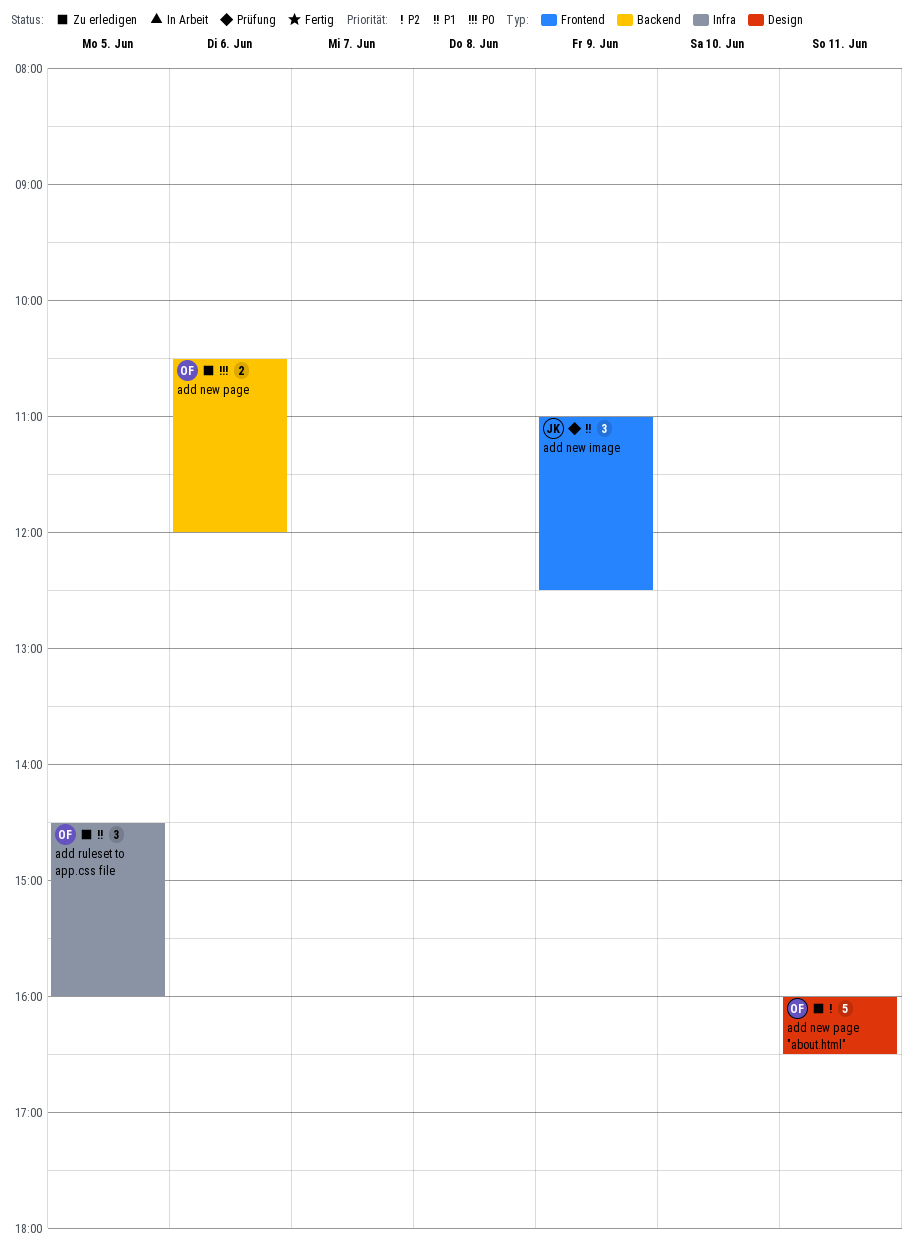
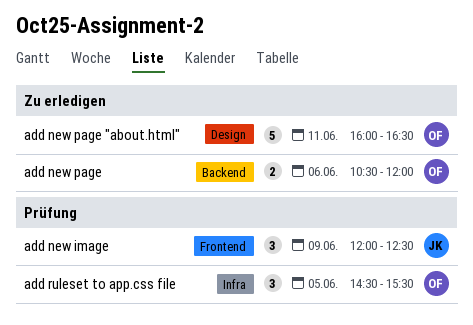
add new image, begins: 11:00 -> 12:00
add ruleset to app.css file, status: Zu erledigen -> Prüfung
add ruleset to app.css file, ends: 16:00 -> 15:30

